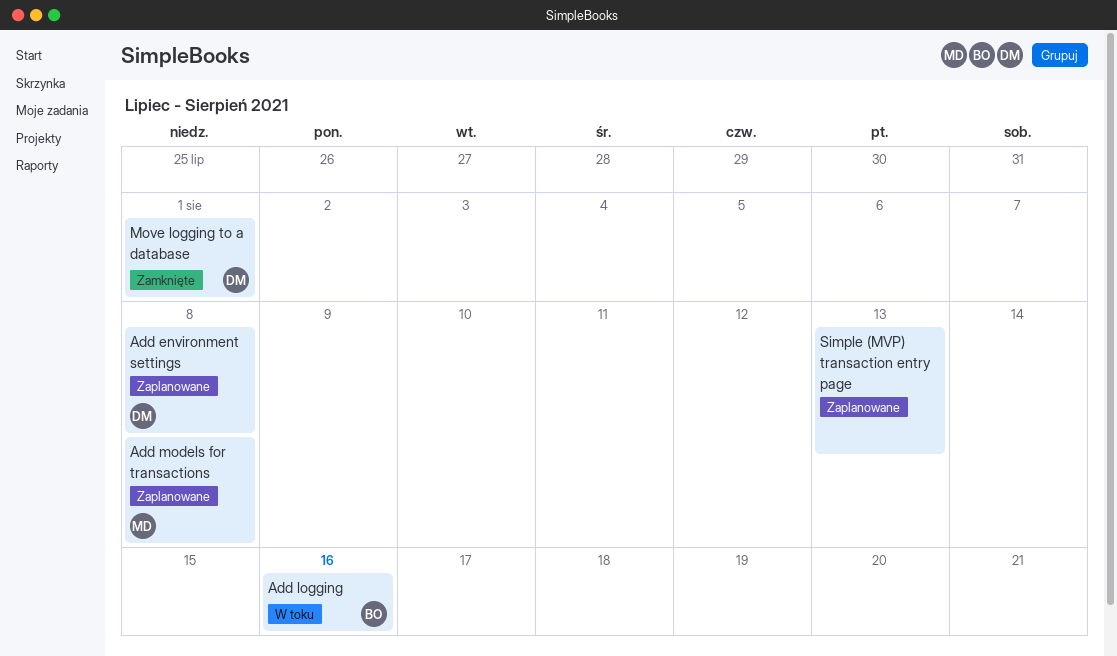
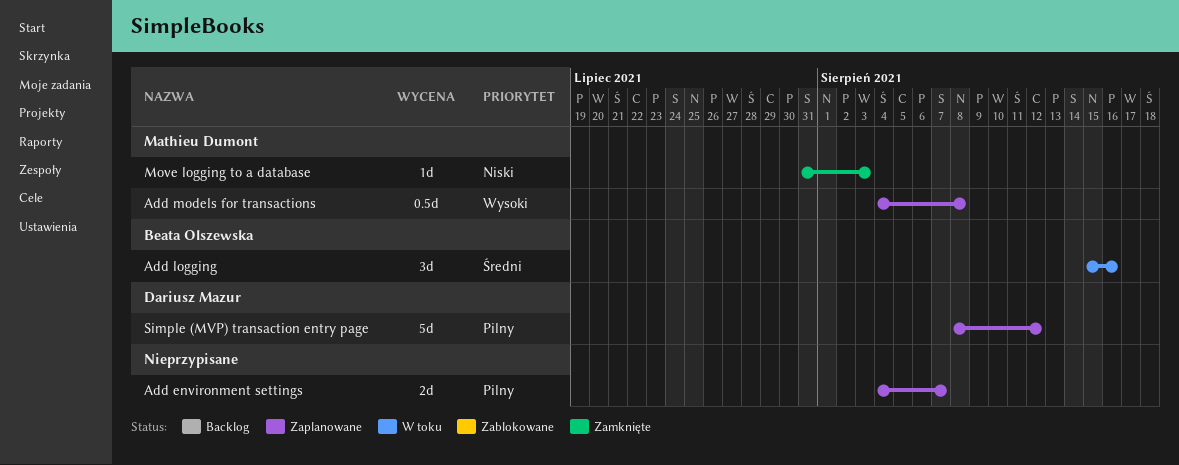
Add environment settings, owner: Dariusz Mazur -> none
Add environment settings, due: Aug 8 -> Aug 7
Move logging to a database, owner: Dariusz Mazur -> Mathieu Dumont
Move logging to a database, due: Aug 1 -> Aug 3
Simple (MVP) transaction entry page, owner: none -> Dariusz Mazur
Simple (MVP) transaction entry page, due: Aug 13 -> Aug 12

